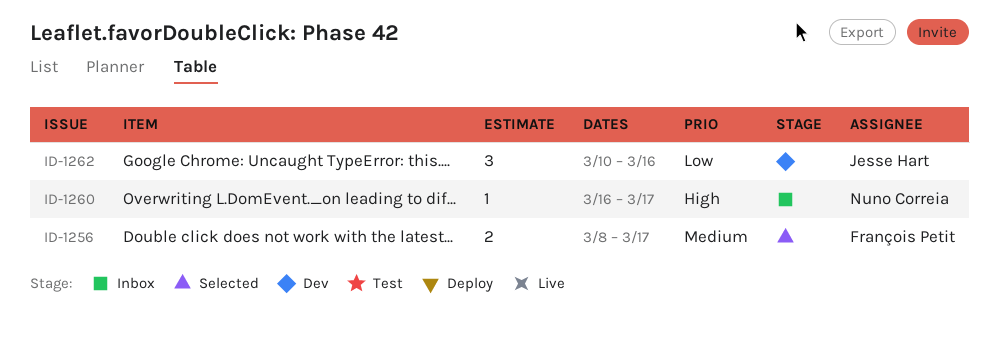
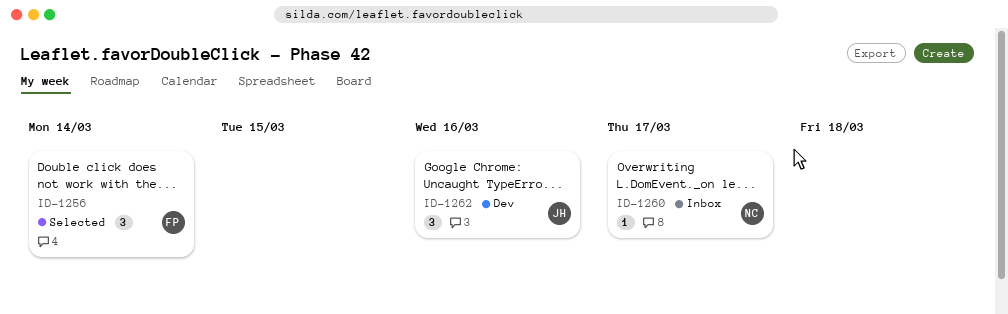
ID-1256, estimate: 2 -> 3
ID-1256, due: Mar 17 -> Mar 14

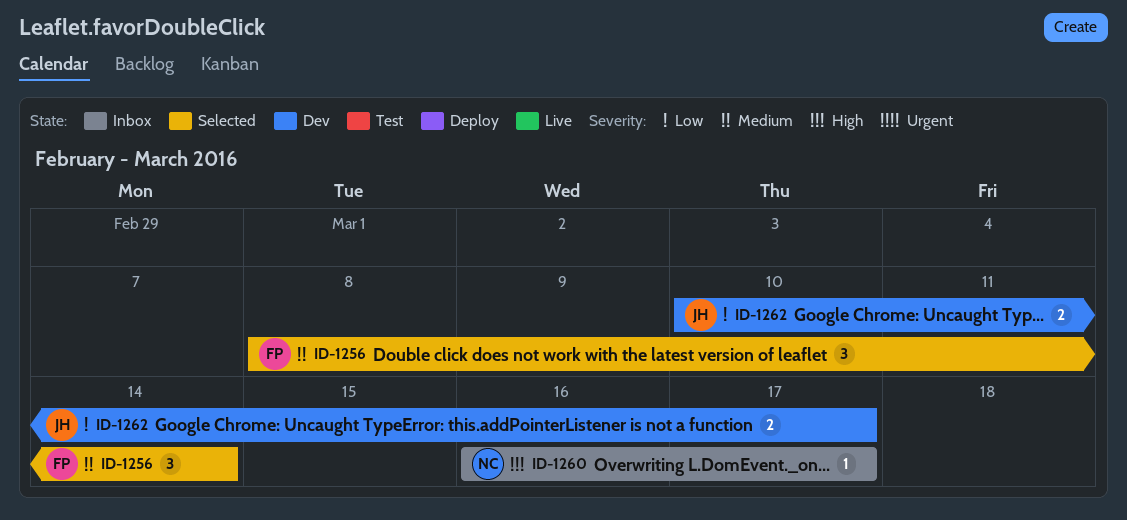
ID-1262, estimate: 3 -> 2
ID-1262, due: Mar 16 -> Mar 17

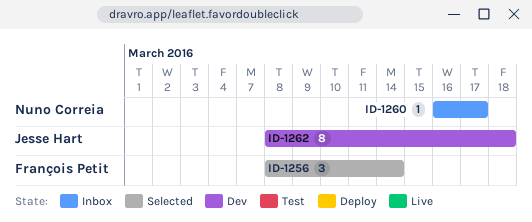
ID-1262, estimate: 2 -> 8
ID-1262, start: Mar 10 -> Mar 8
ID-1262, due: Mar 17 -> Mar 18

